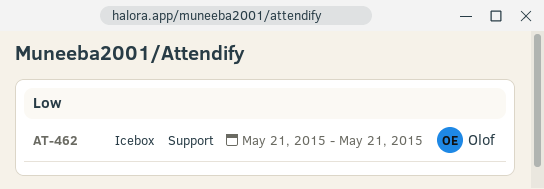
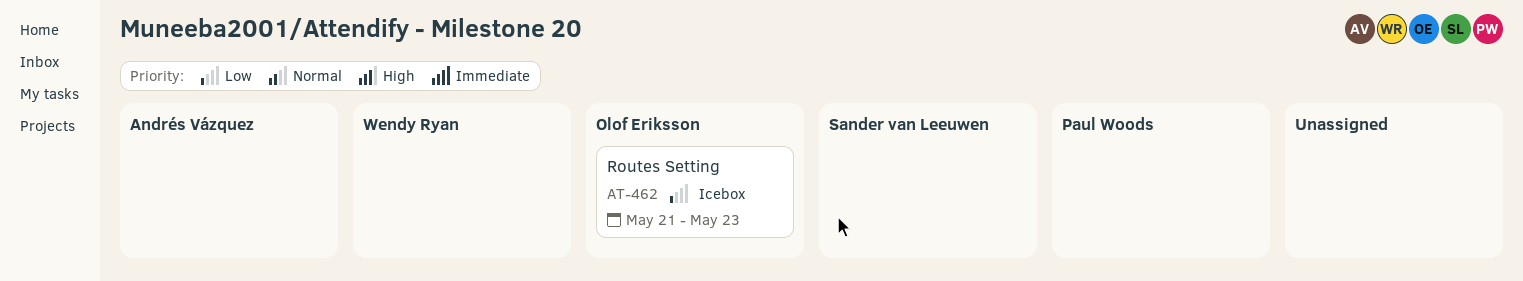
AT-462, due: May 21 -> May 23

